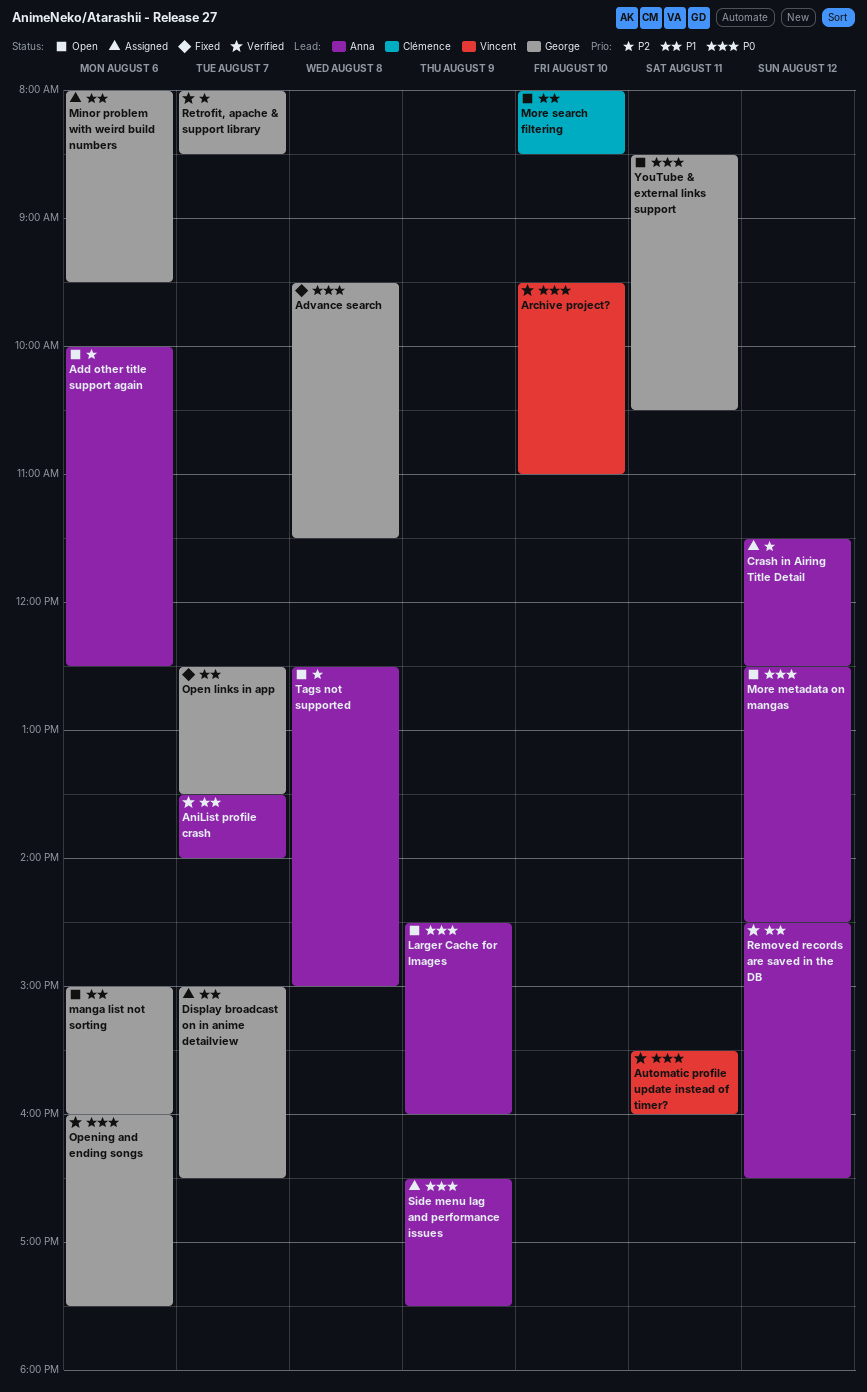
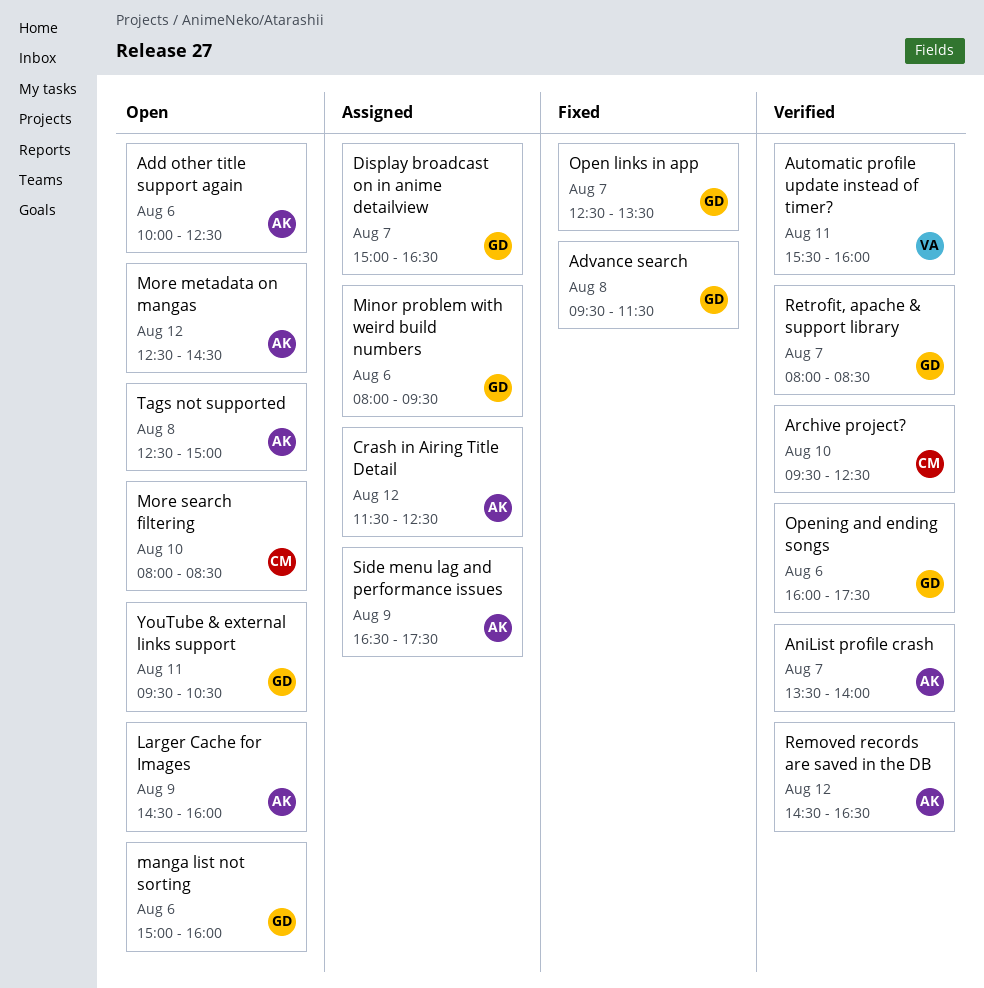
Archive project?, owner: Vincent -> Clémence
Archive project?, ends: 11:00 -> 12:30
YouTube & external links support, begins: 08:30 -> 09:30

